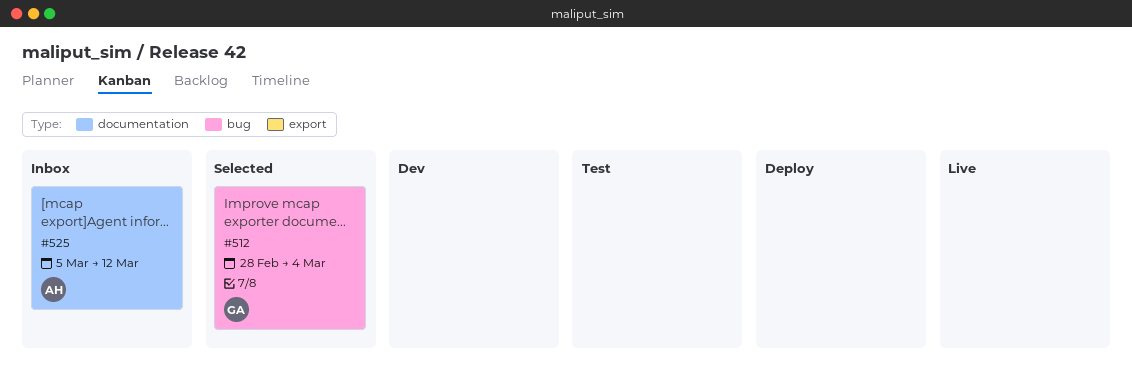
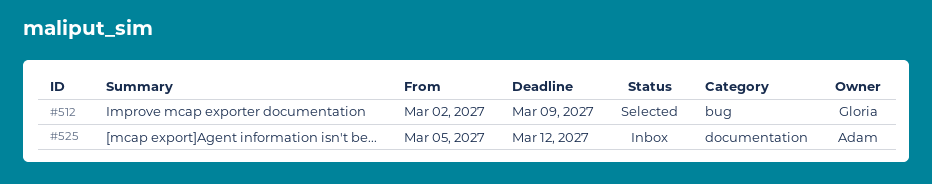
#512, start: Feb 28 -> Mar 2
#512, due: Mar 4 -> Mar 9

